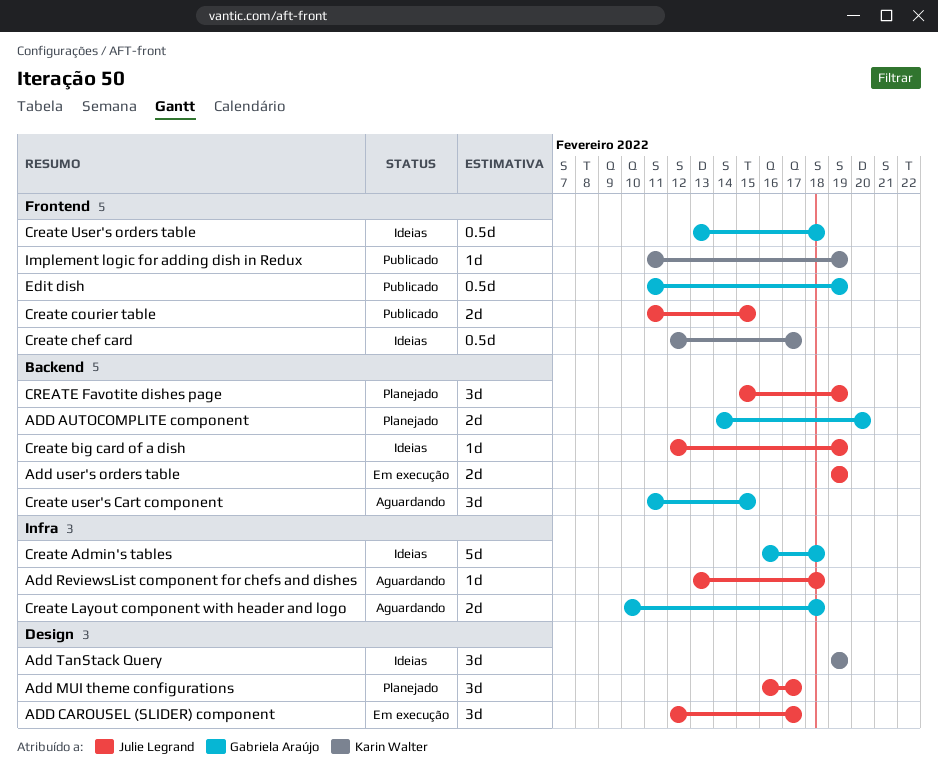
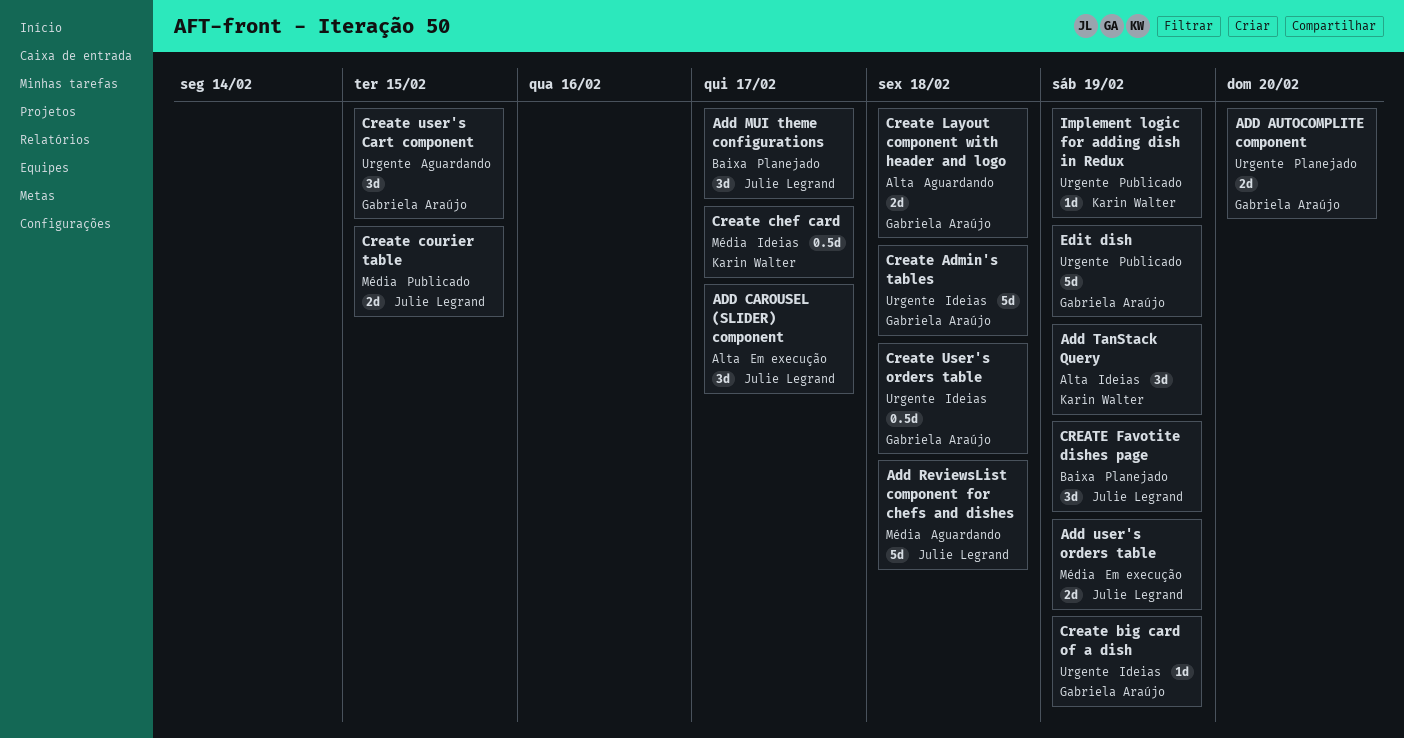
Add ReviewsList component for chefs and dishes, estimate: 1d -> 5d
Create big card of a dish, owner: Julie Legrand -> Gabriela Araújo
Edit dish, estimate: 0.5d -> 5d

